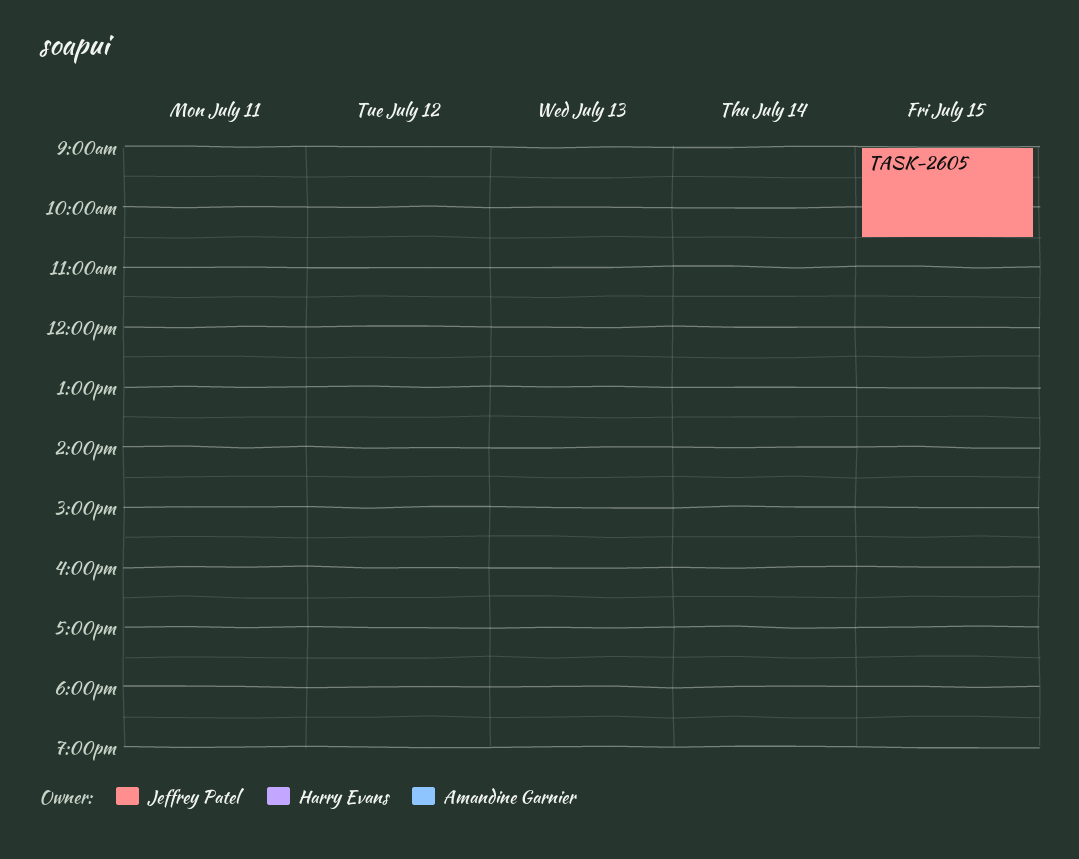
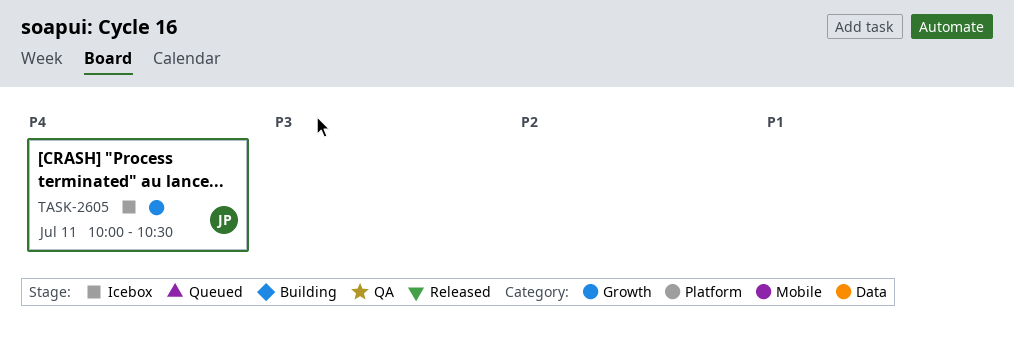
TASK-2605, day: Jul 15 -> Jul 11
TASK-2605, begins: 09:00 -> 10:00

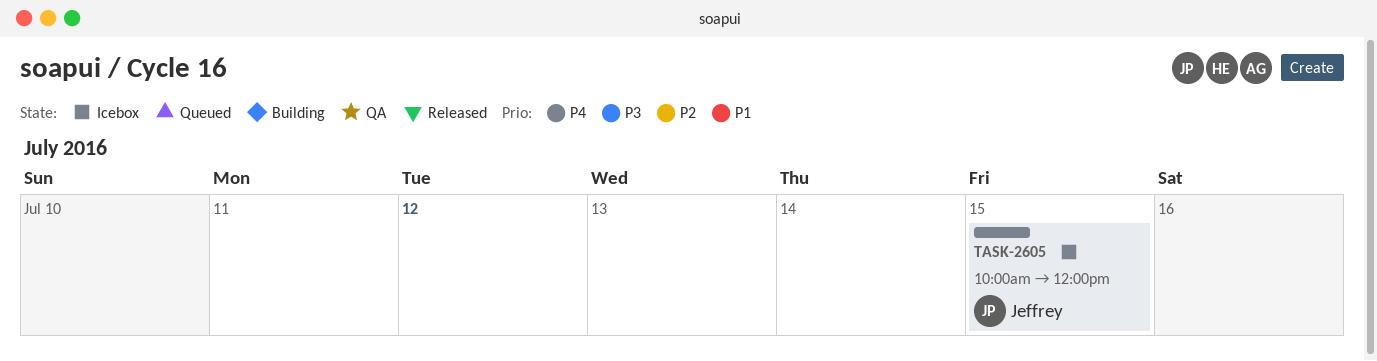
TASK-2605, day: Jul 11 -> Jul 15
TASK-2605, ends: 10:30 -> 12:00

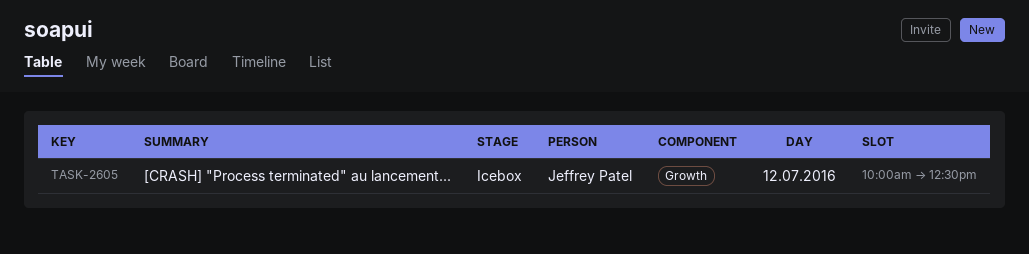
TASK-2605, day: Jul 15 -> Jul 12
TASK-2605, ends: 12:00 -> 12:30

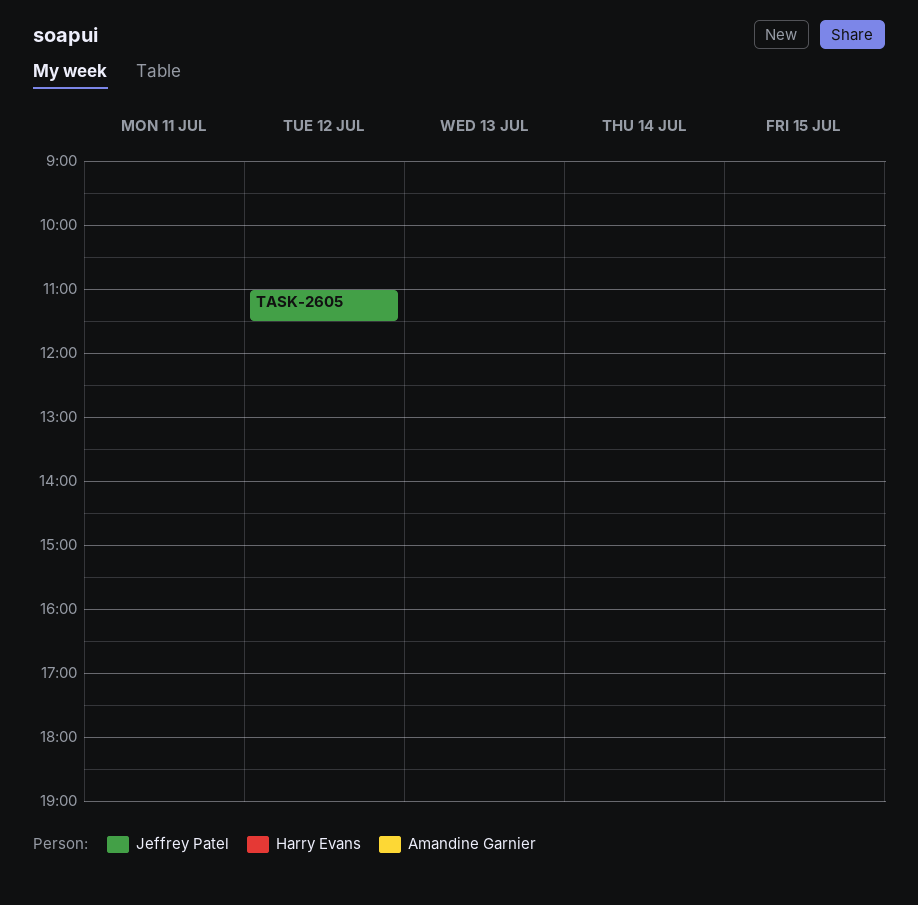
TASK-2605, begins: 10:00 -> 11:00
TASK-2605, ends: 12:30 -> 11:30

